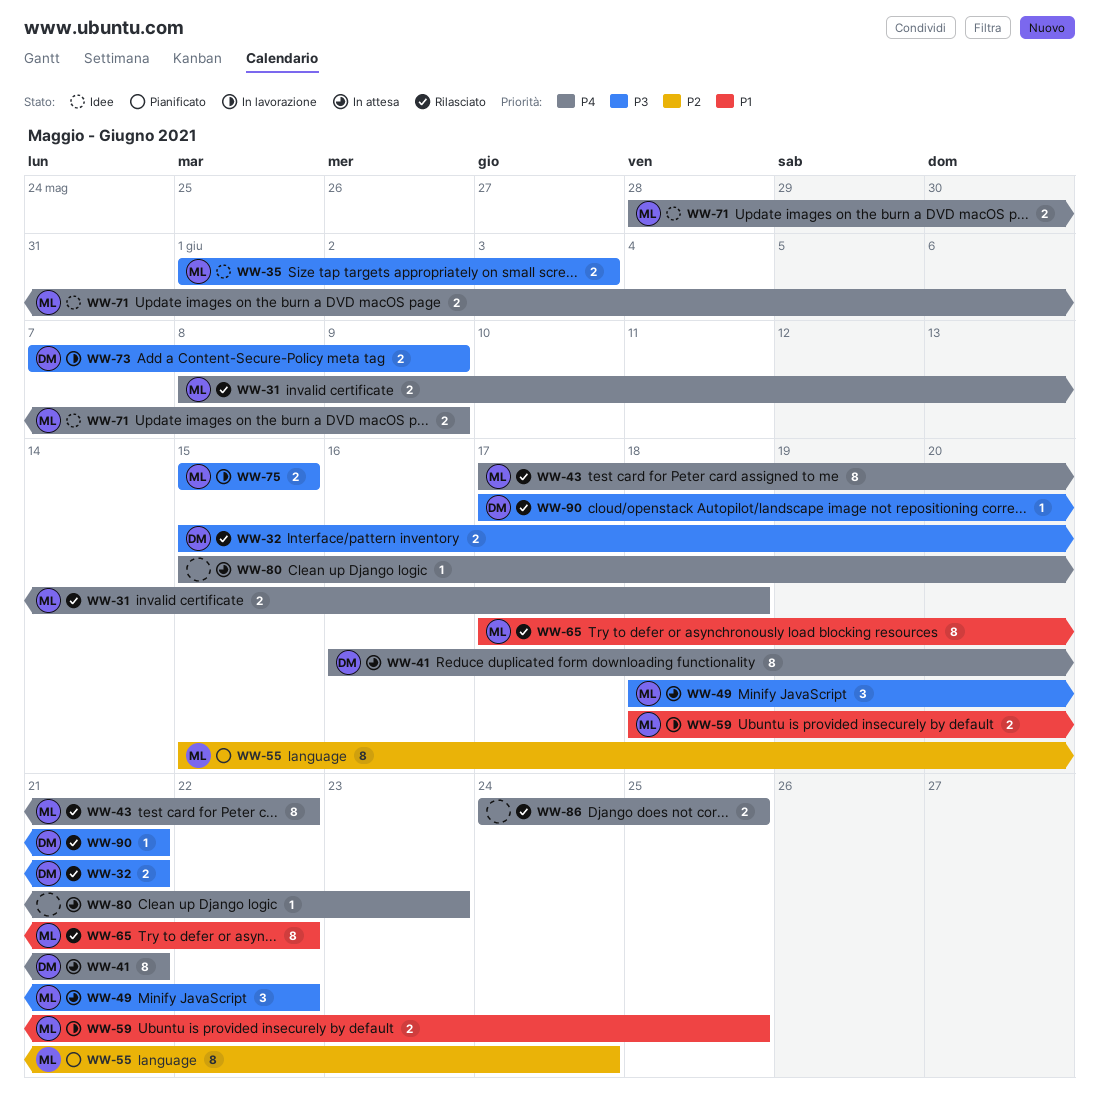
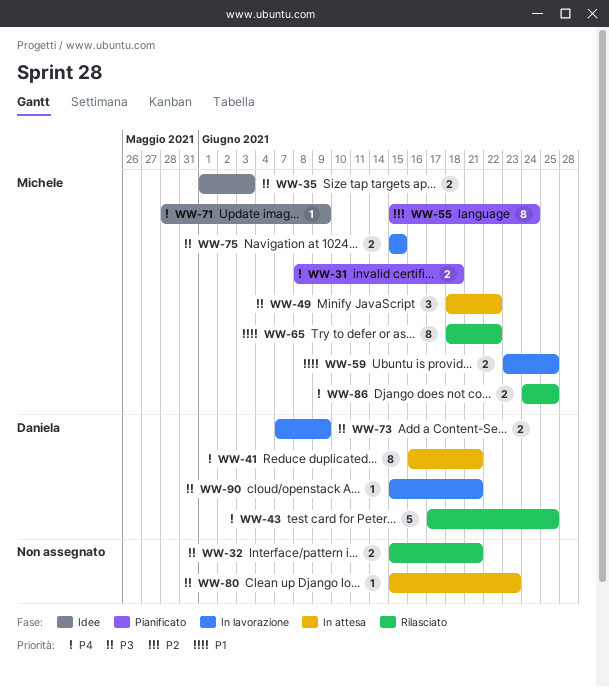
WW-31, status: Rilasciato -> Pianificato
WW-32, owner: Daniela -> none
WW-43, owner: Michele -> Daniela
WW-43, estimate: 8 -> 5
WW-43, due: Jun 22 -> Jun 25
WW-59, start: Jun 18 -> Jun 23
WW-65, start: Jun 17 -> Jun 18
WW-71, estimate: 2 -> 1
WW-80, priority: P4 -> P3
WW-86, owner: none -> Michele
WW-90, status: Rilasciato -> In lavorazione
WW-90, start: Jun 17 -> Jun 15

